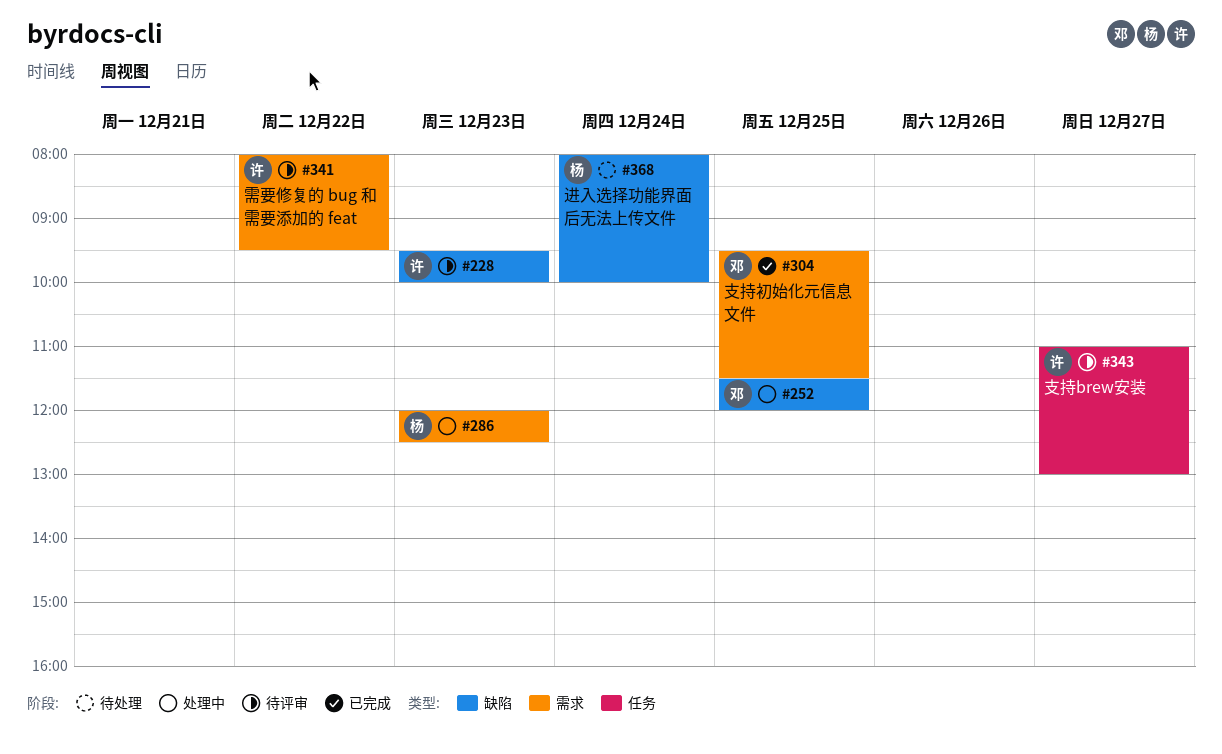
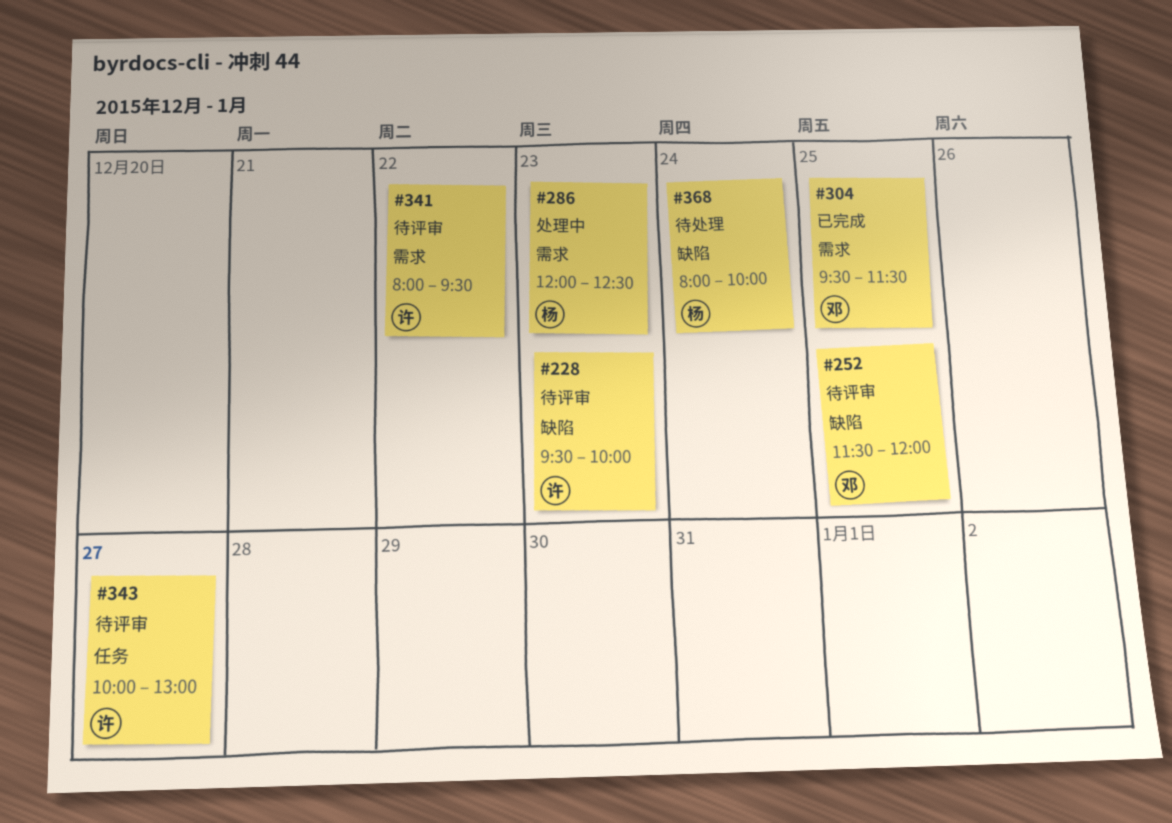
#252, status: 处理中 -> 待评审
#343, begins: 11:00 -> 10:00

